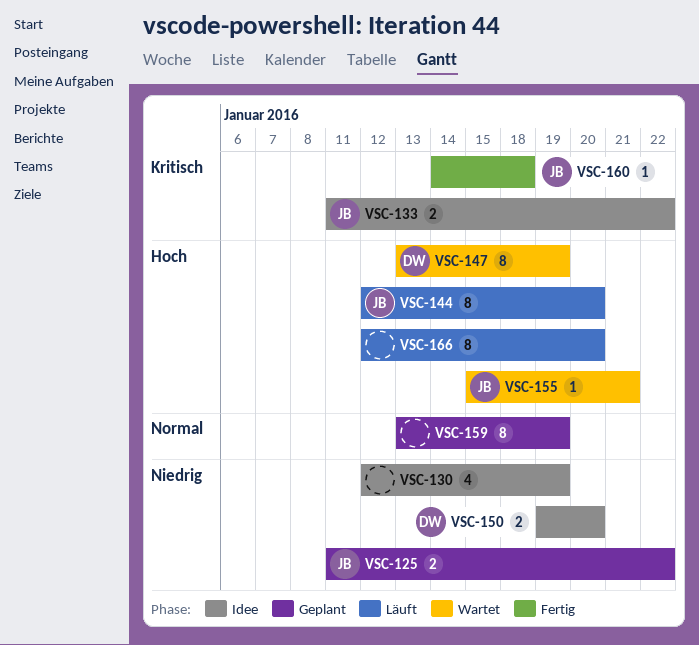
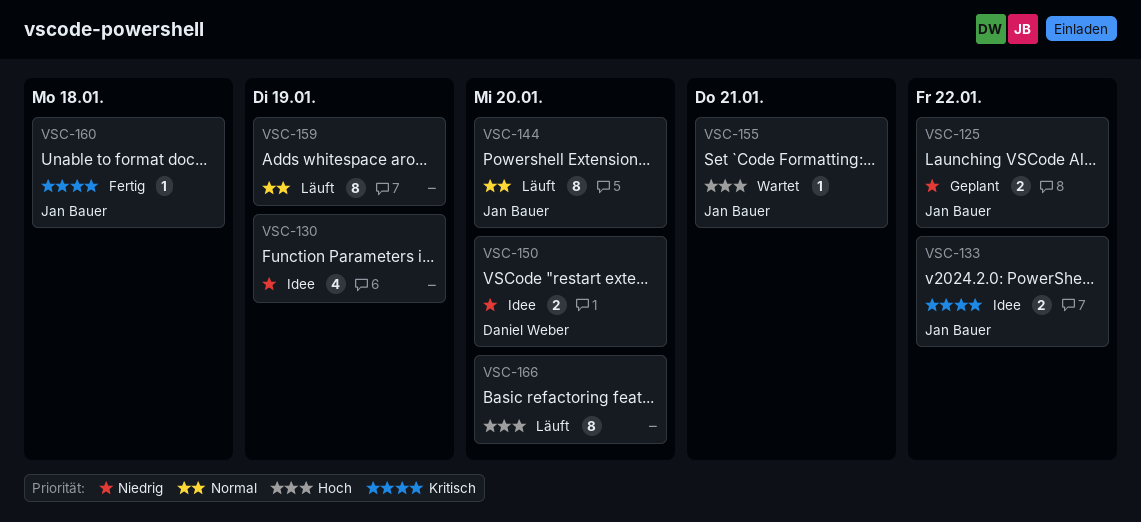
VSC-144, priority: Hoch -> Normal
VSC-147: present -> none
VSC-159, status: Geplant -> Läuft

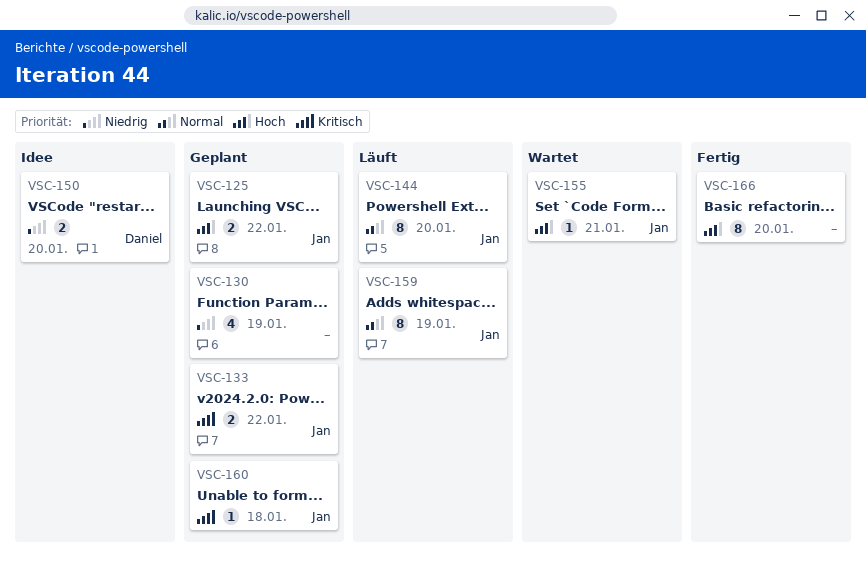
VSC-125, priority: Niedrig -> Hoch
VSC-130, status: Idee -> Geplant
VSC-133, status: Idee -> Geplant
VSC-159, owner: none -> Jan Bauer
VSC-160, status: Fertig -> Geplant
VSC-166, status: Läuft -> Fertig

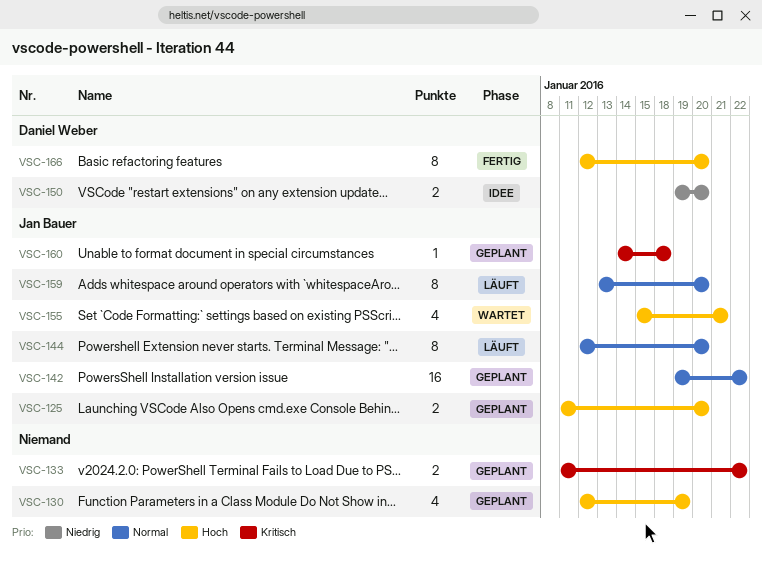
VSC-125, due: Jan 22 -> Jan 20
VSC-130, priority: Niedrig -> Hoch
VSC-133, owner: Jan Bauer -> none
VSC-142: none -> present
VSC-155, estimate: 1 -> 4
VSC-159, due: Jan 19 -> Jan 20
VSC-166, owner: none -> Daniel Weber

